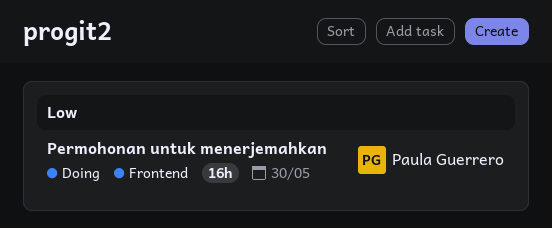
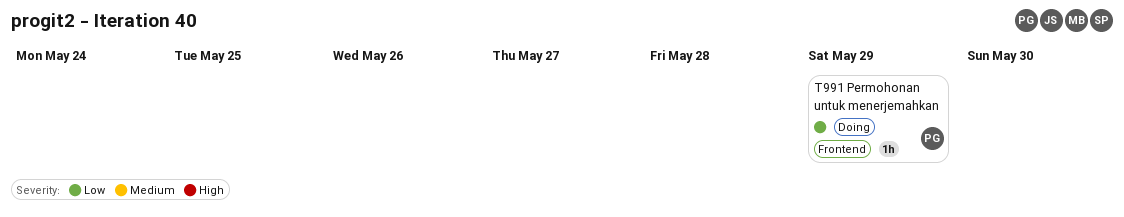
Permohonan untuk menerjemahkan, estimate: 16h -> 1h
Permohonan untuk menerjemahkan, due: May 30 -> May 29

